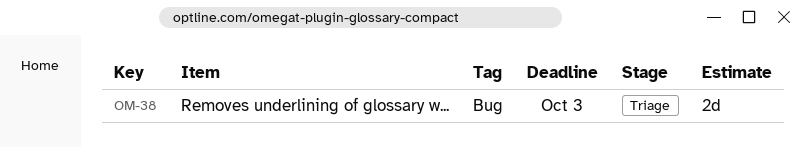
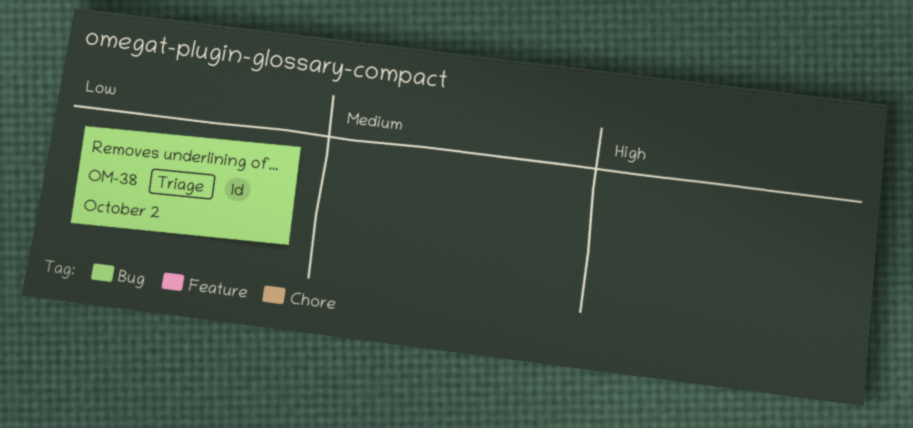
OM-38, estimate: 2d -> 1d
OM-38, due: Oct 3 -> Oct 2

